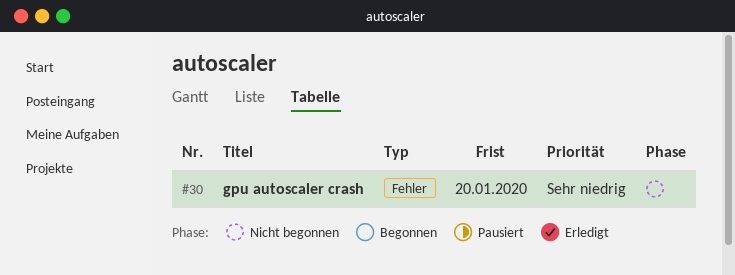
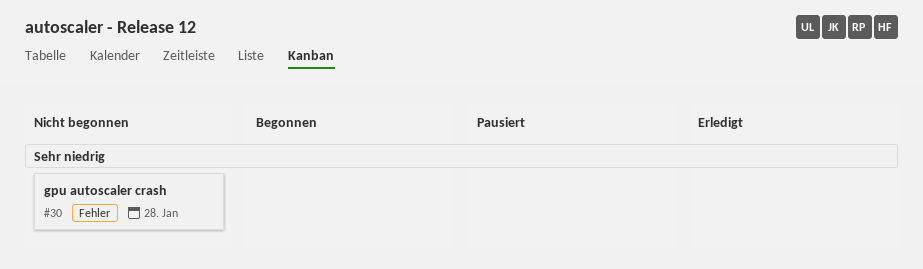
#30, due: Jan 20 -> Jan 28

